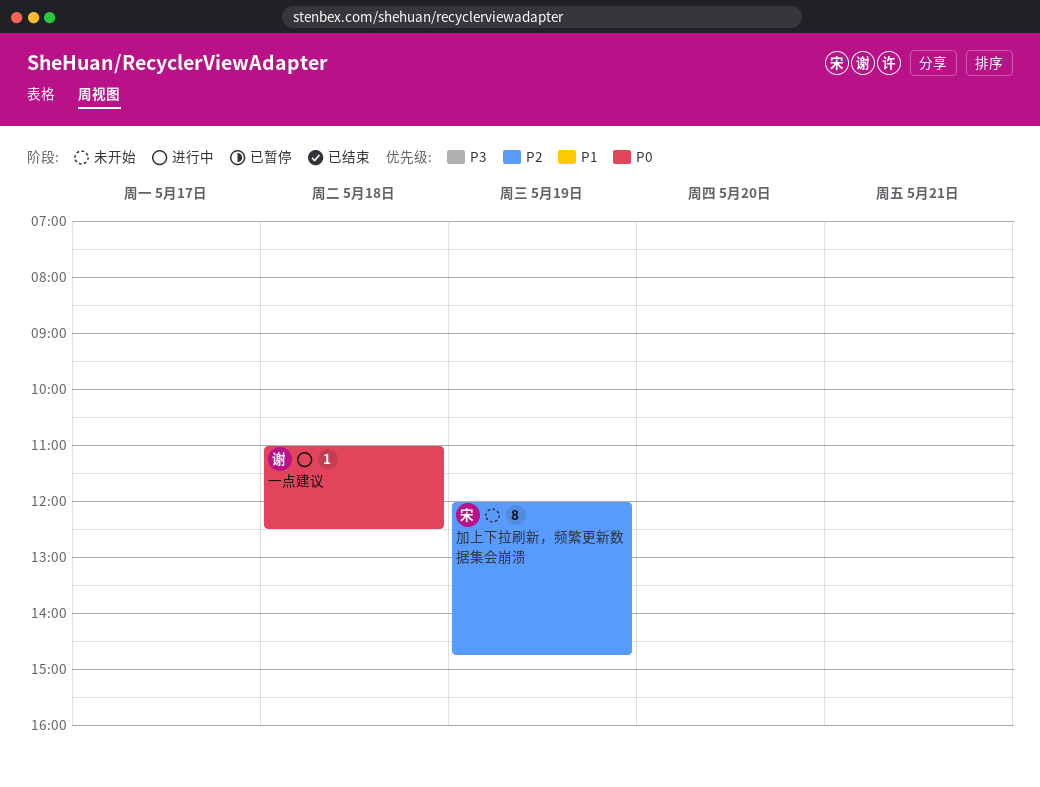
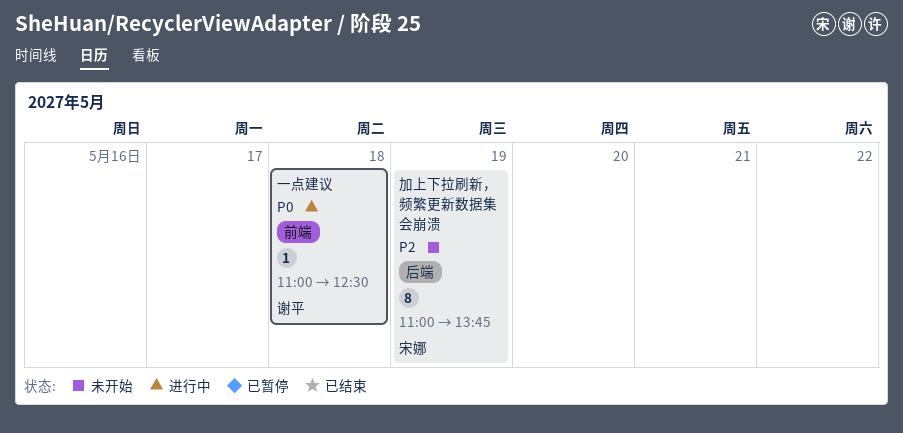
加上下拉刷新，频繁更新数据集会崩溃, begins: 12:00 -> 11:00
加上下拉刷新，频繁更新数据集会崩溃, ends: 14:45 -> 13:45

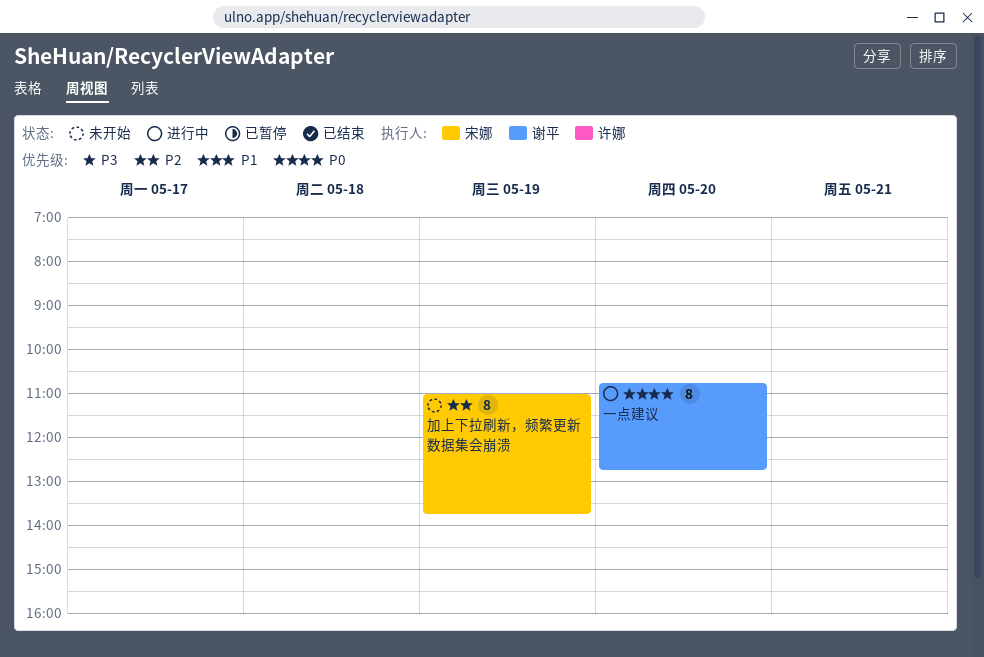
一点建议, estimate: 1 -> 8
一点建议, day: May 18 -> May 20
一点建议, begins: 11:00 -> 10:45
一点建议, ends: 12:30 -> 12:45

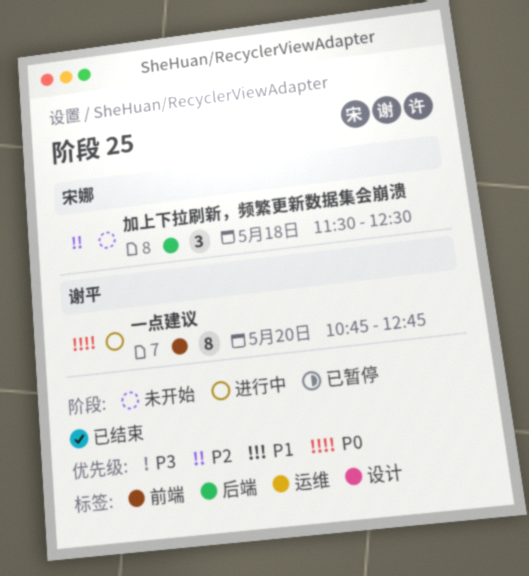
加上下拉刷新，频繁更新数据集会崩溃, estimate: 8 -> 3
加上下拉刷新，频繁更新数据集会崩溃, day: May 19 -> May 18
加上下拉刷新，频繁更新数据集会崩溃, begins: 11:00 -> 11:30
加上下拉刷新，频繁更新数据集会崩溃, ends: 13:45 -> 12:30

